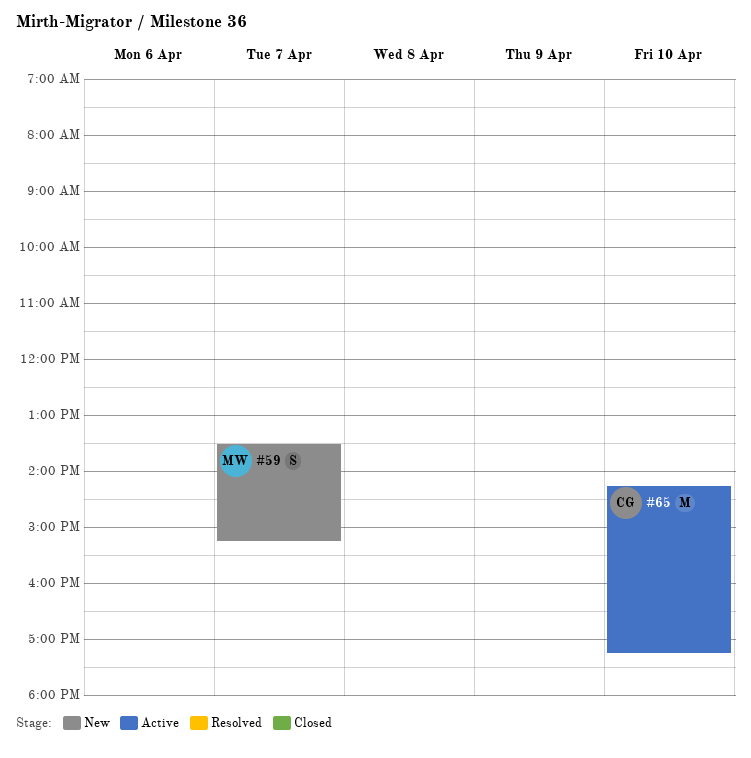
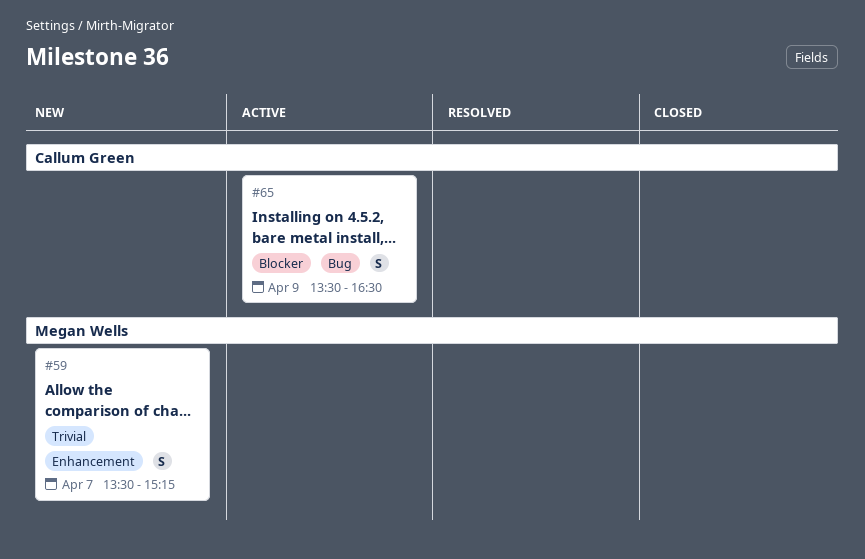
#65, estimate: M -> S
#65, day: Apr 10 -> Apr 9
#65, begins: 14:15 -> 13:30
#65, ends: 17:15 -> 16:30

